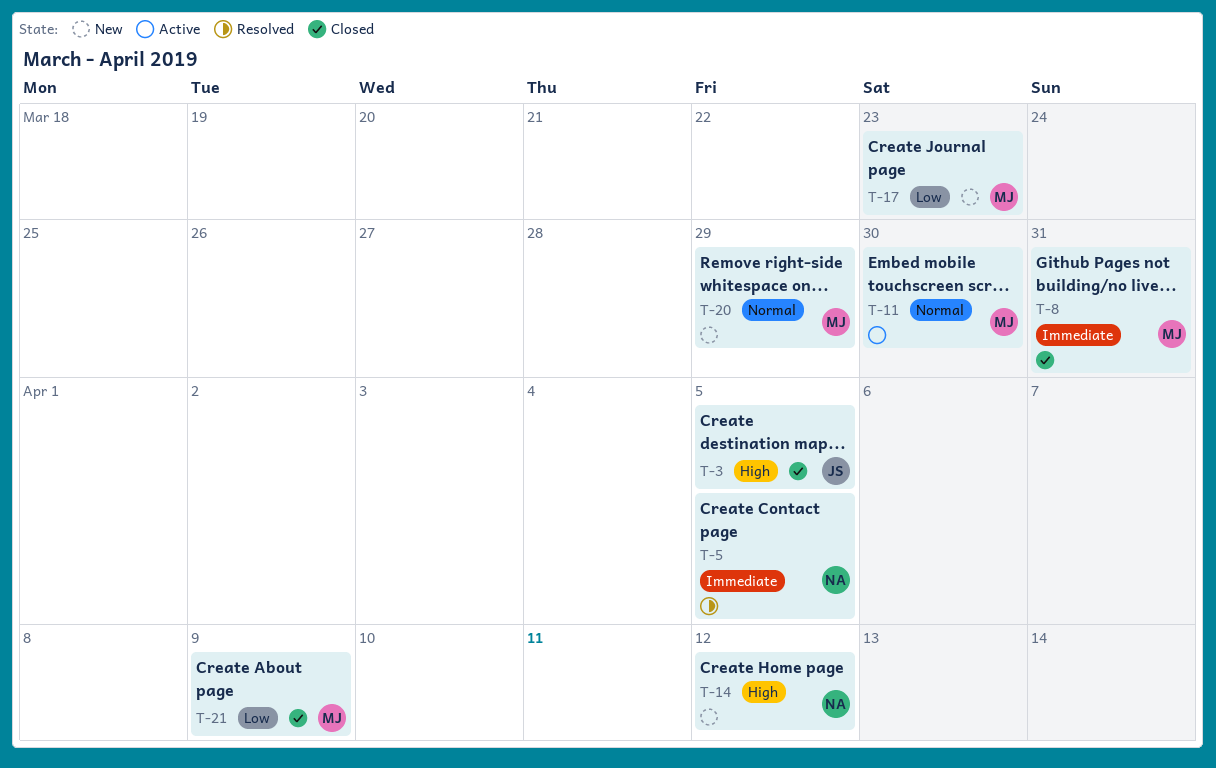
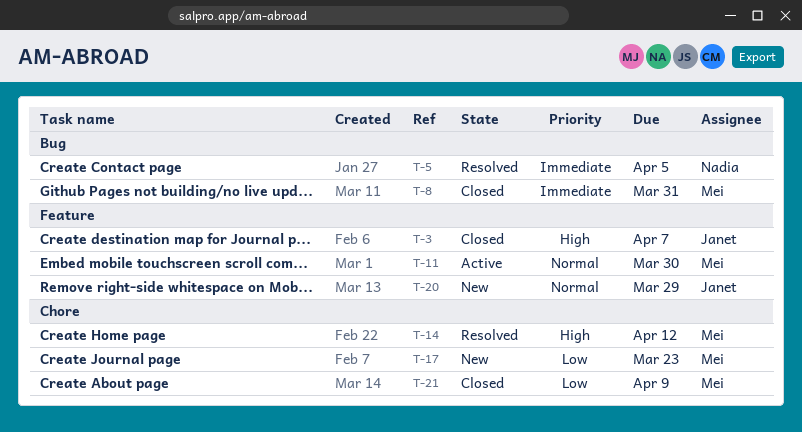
T-3, due: Apr 5 -> Apr 7
T-14, status: New -> Resolved
T-14, owner: Nadia -> Mei
T-20, owner: Mei -> Janet

